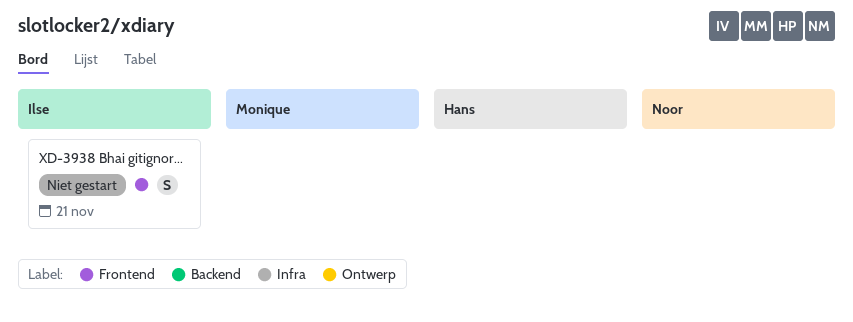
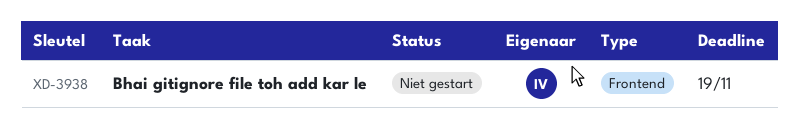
XD-3938, due: Nov 21 -> Nov 19

